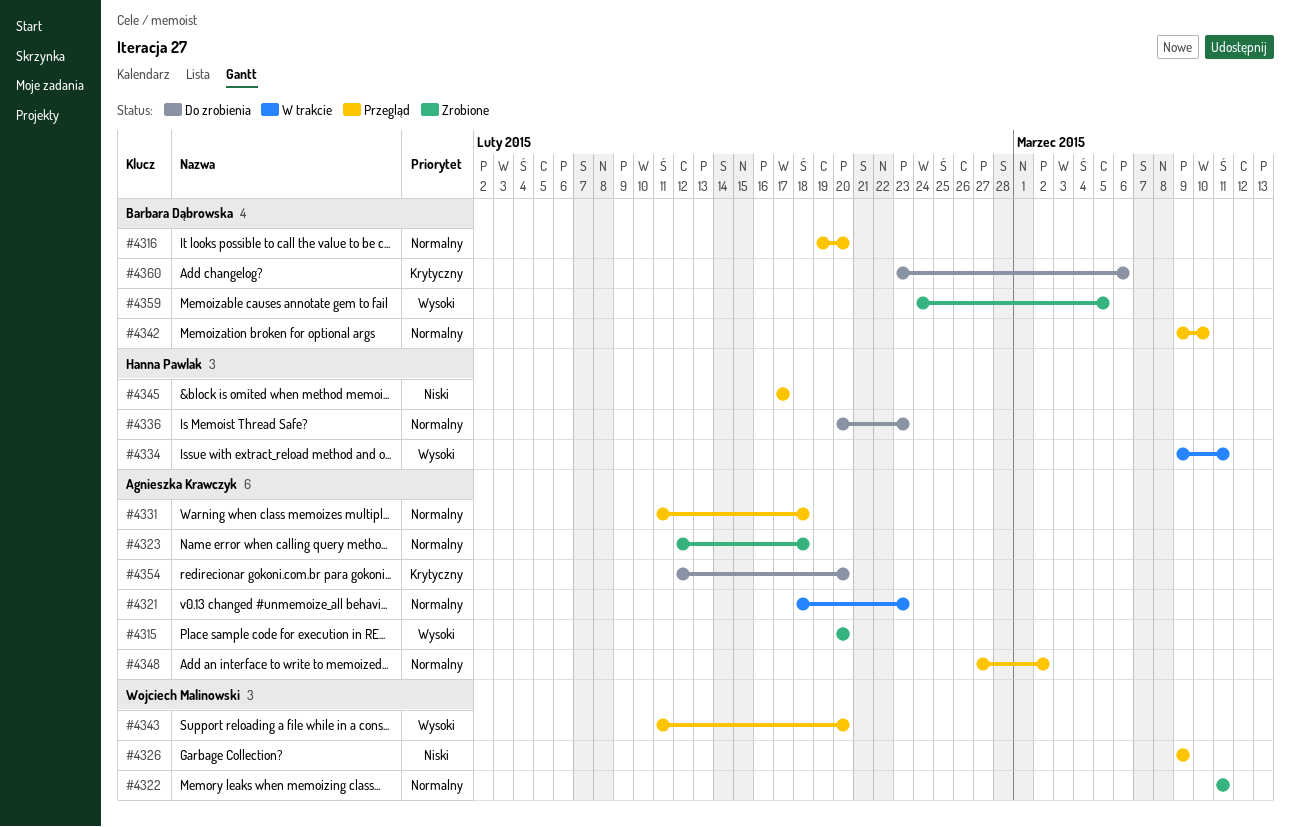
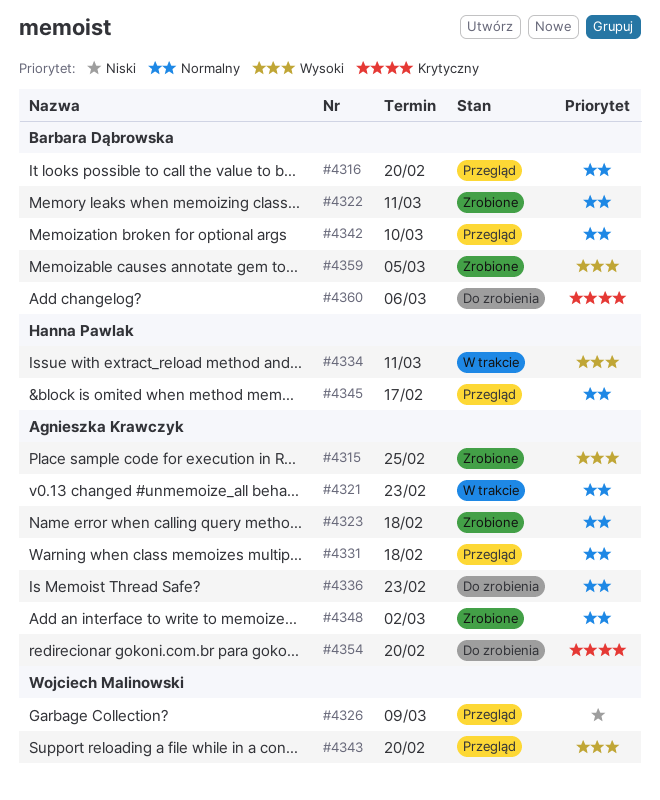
#4315, due: Feb 20 -> Feb 25
#4322, owner: Wojciech Malinowski -> Barbara Dąbrowska
#4336, owner: Hanna Pawlak -> Agnieszka Krawczyk
#4345, priority: Niski -> Normalny
#4348, status: Przegląd -> Zrobione

